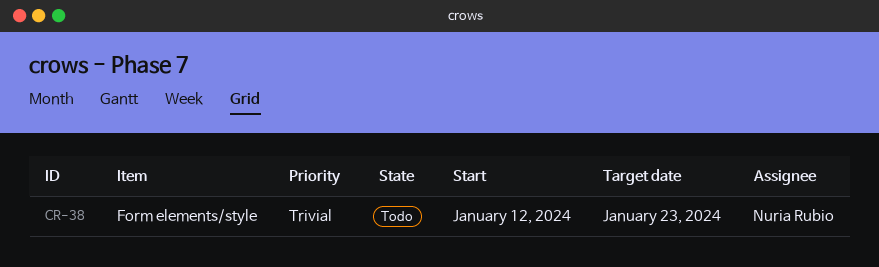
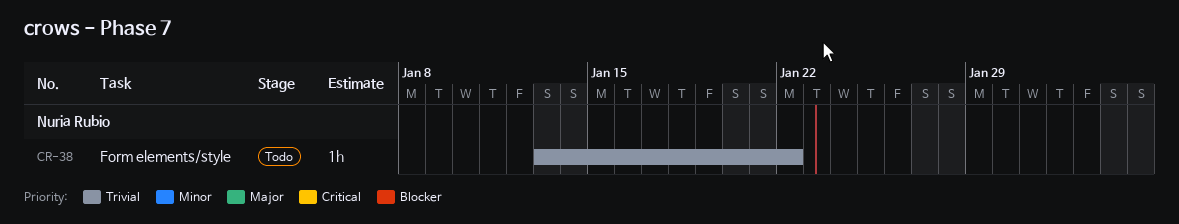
CR-38, start: Jan 12 -> Jan 13
CR-38, due: Jan 23 -> Jan 22

